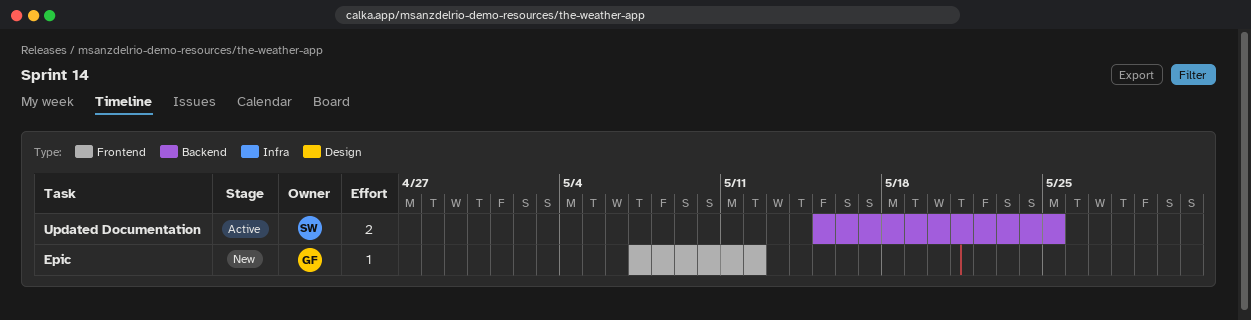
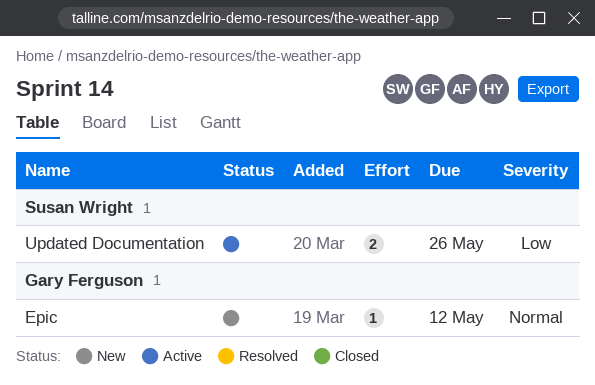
Updated Documentation, due: May 25 -> May 26

